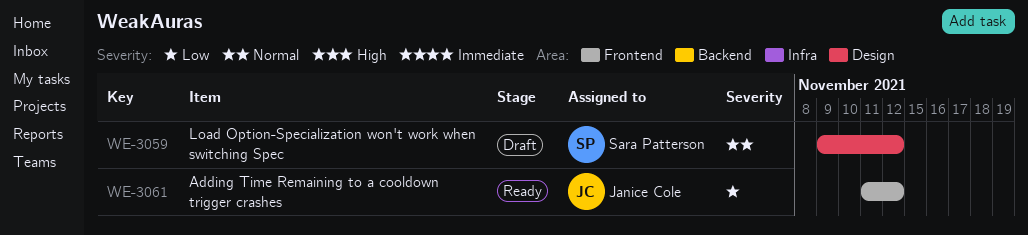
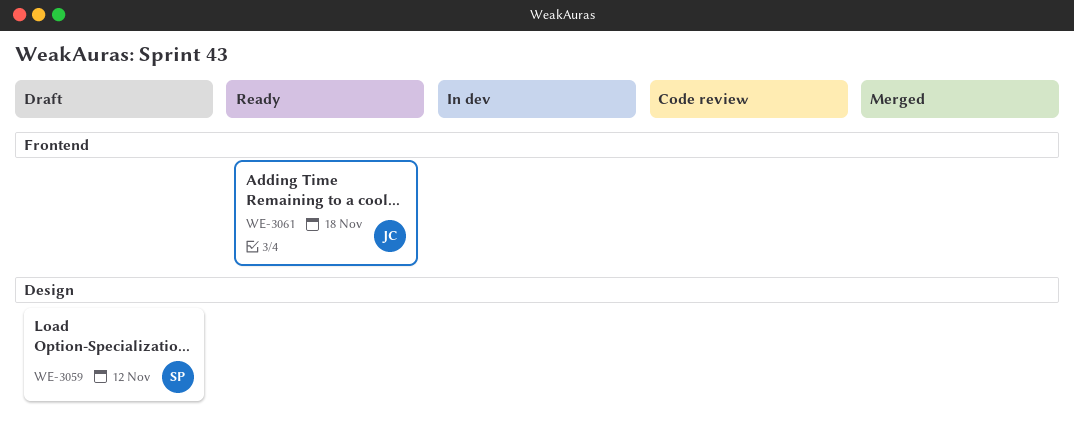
WE-3061, due: Nov 12 -> Nov 18

